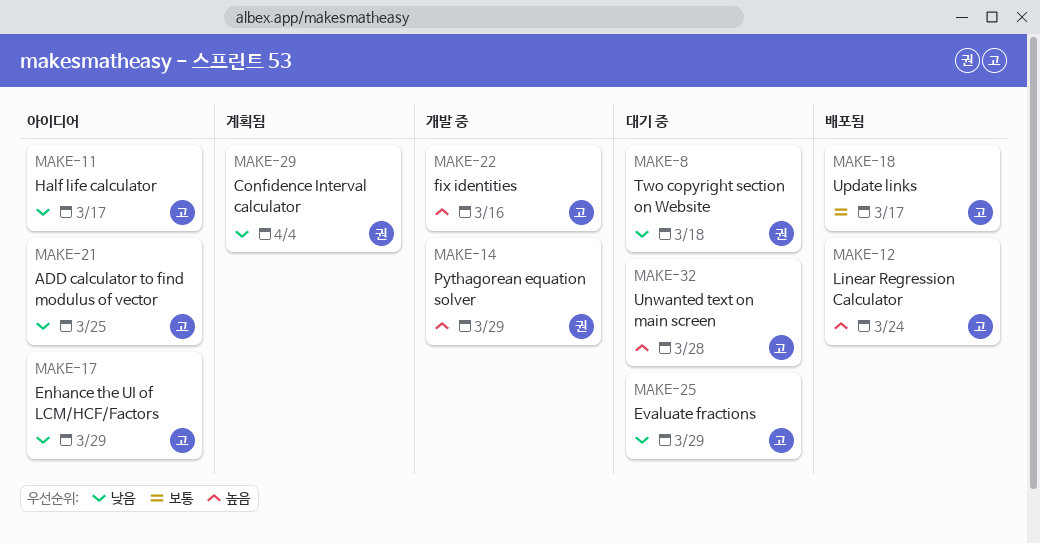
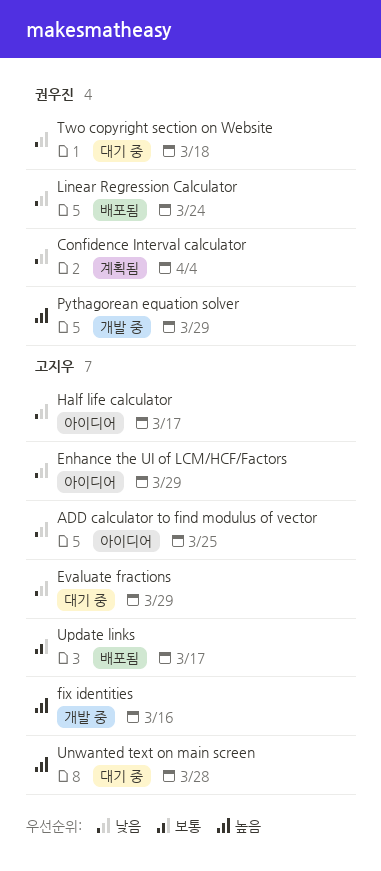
Linear Regression Calculator, owner: 고지우 -> 권우진
Linear Regression Calculator, priority: 높음 -> 낮음

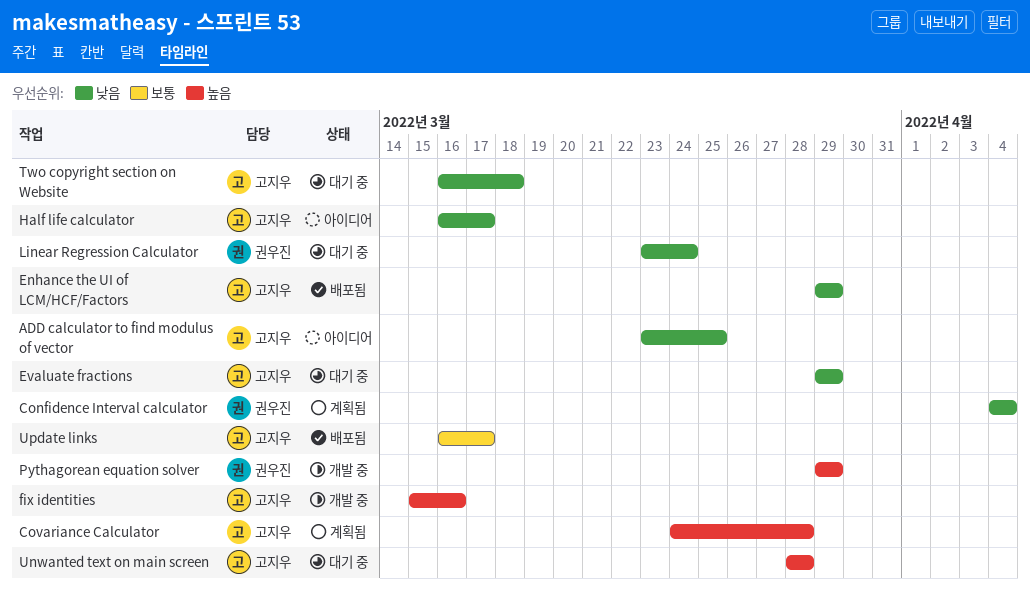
Covariance Calculator: none -> present
Enhance the UI of LCM/HCF/Factors, status: 아이디어 -> 배포됨
Linear Regression Calculator, status: 배포됨 -> 대기 중
Two copyright section on Website, owner: 권우진 -> 고지우

